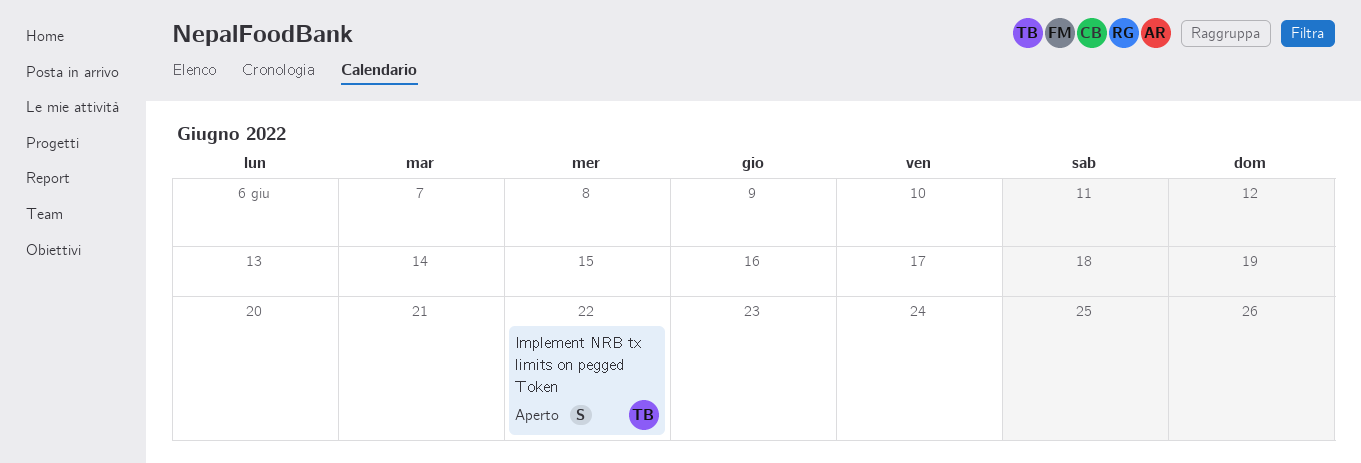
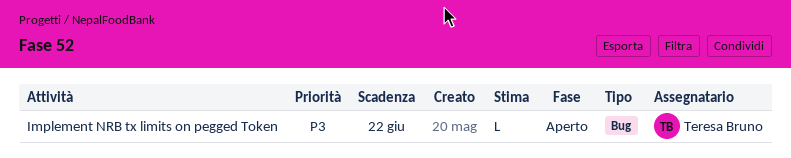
Implement NRB tx limits on pegged Token, estimate: S -> L

